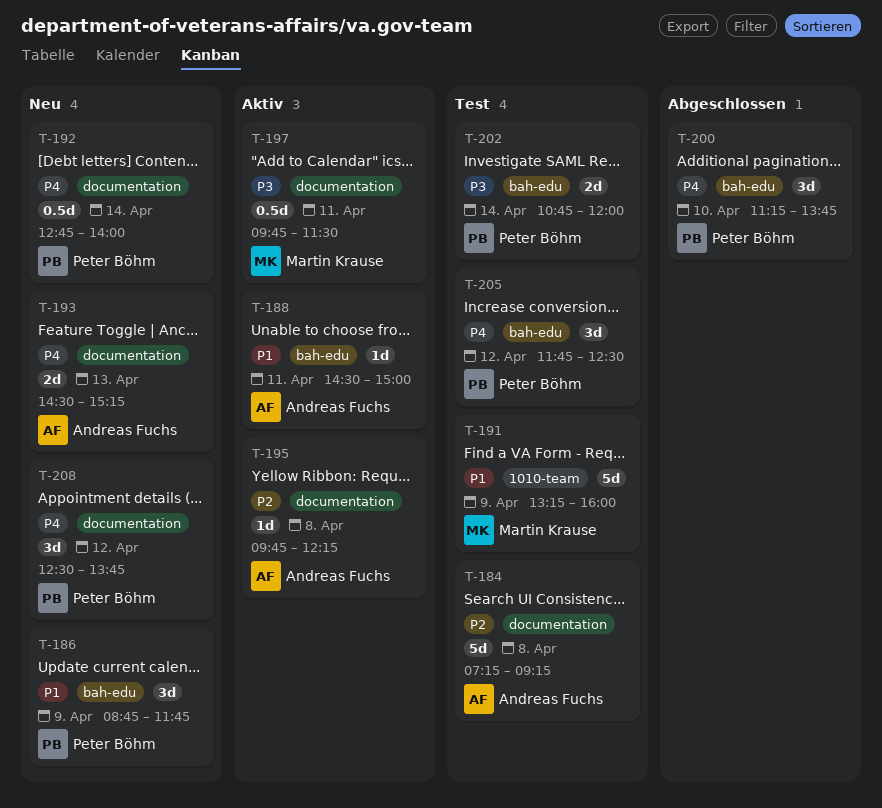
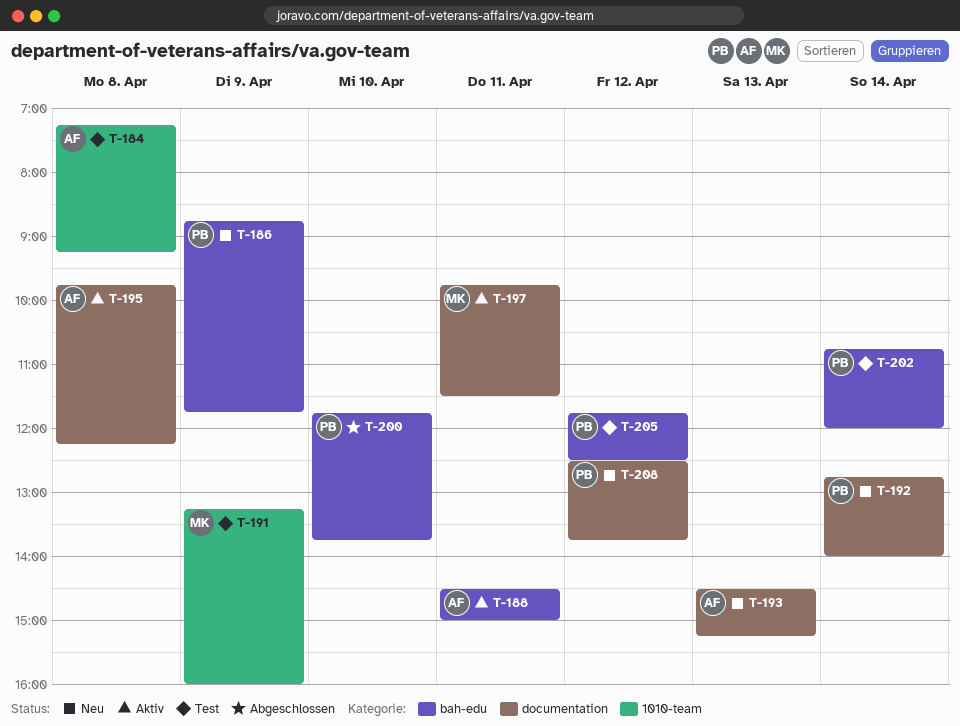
T-184, label: documentation -> 1010-team
T-200, begins: 11:15 -> 11:45

